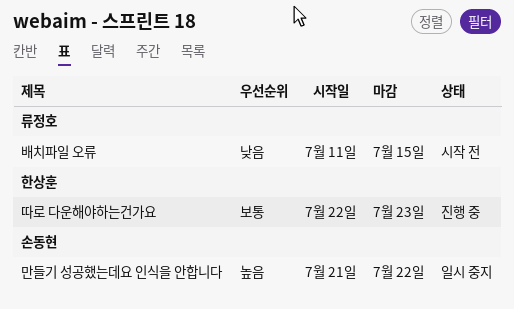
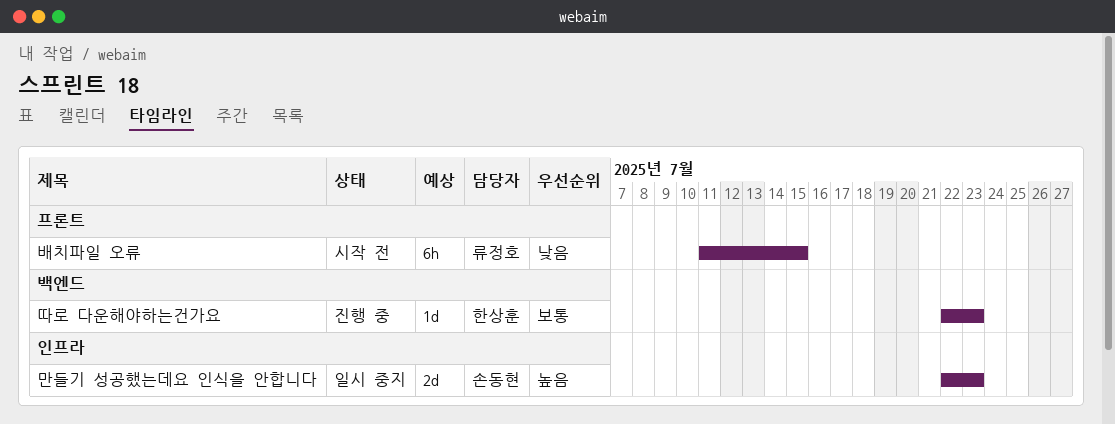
만들기 성공했는데요 인식을 안합니다, start: Jul 21 -> Jul 22
만들기 성공했는데요 인식을 안합니다, due: Jul 22 -> Jul 23

